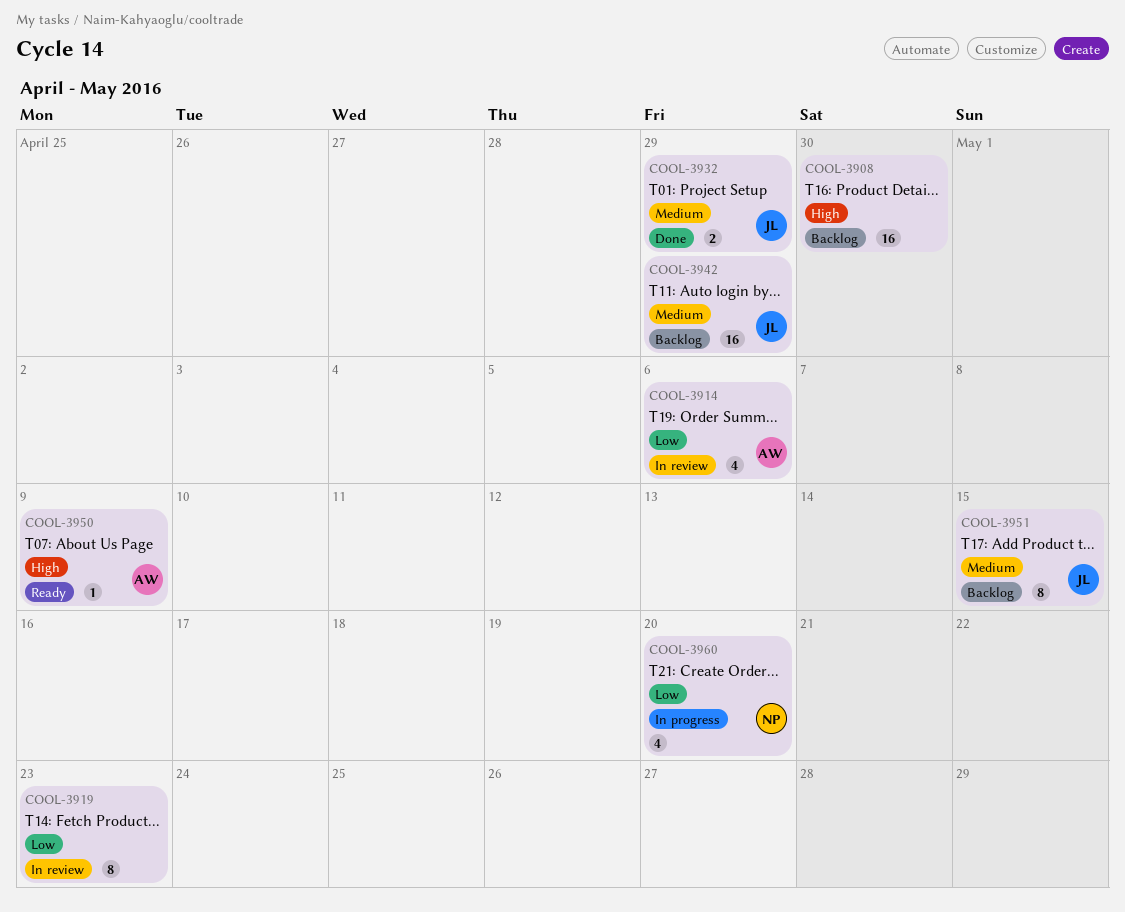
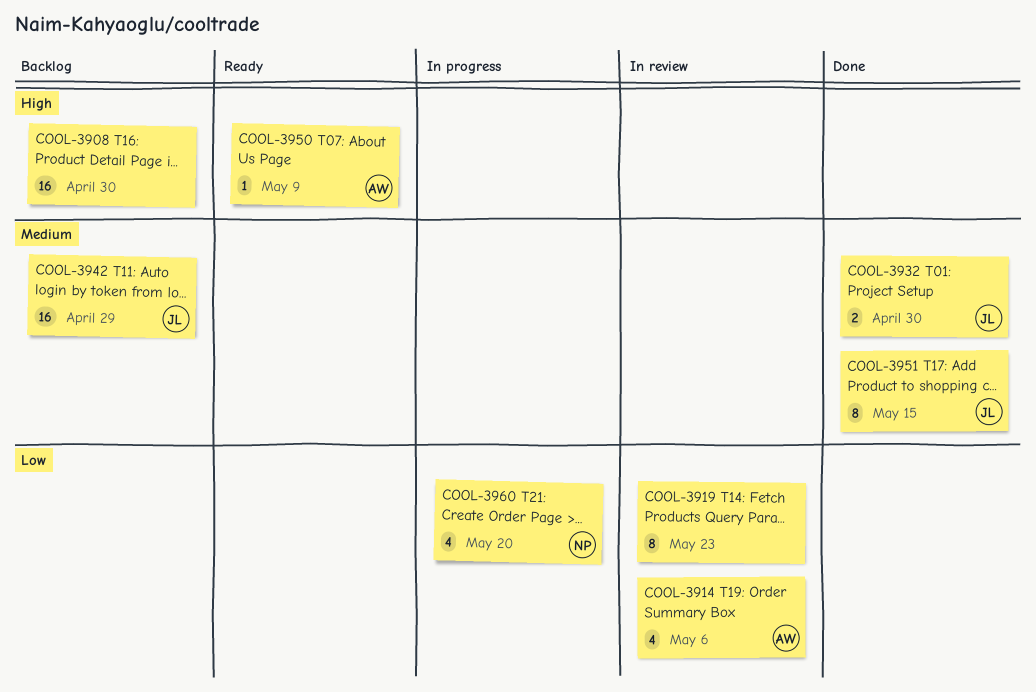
COOL-3932, due: Apr 29 -> Apr 30
COOL-3951, status: Backlog -> Done

